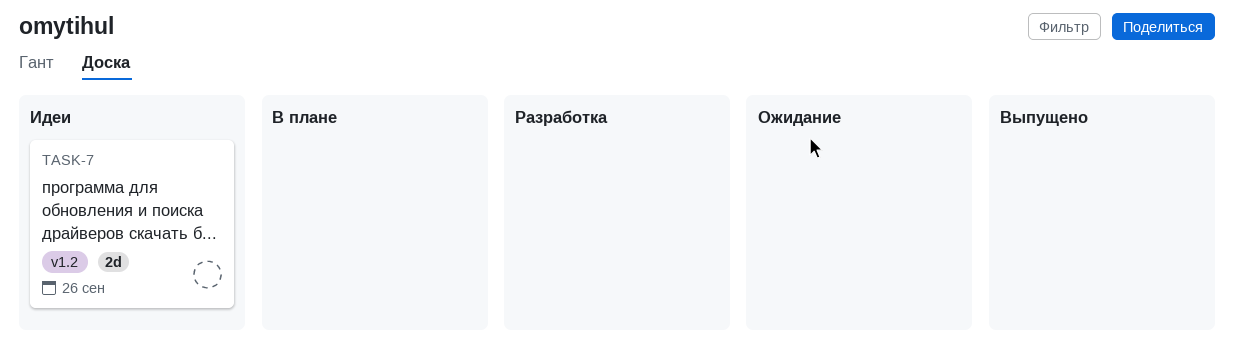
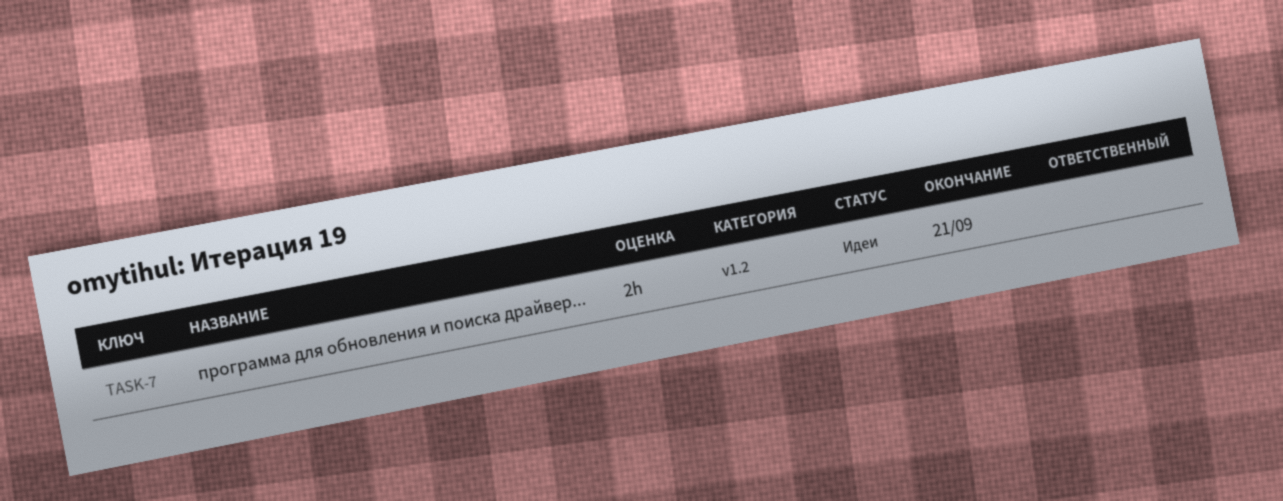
TASK-7, estimate: 2d -> 2h
TASK-7, due: Sep 26 -> Sep 21

